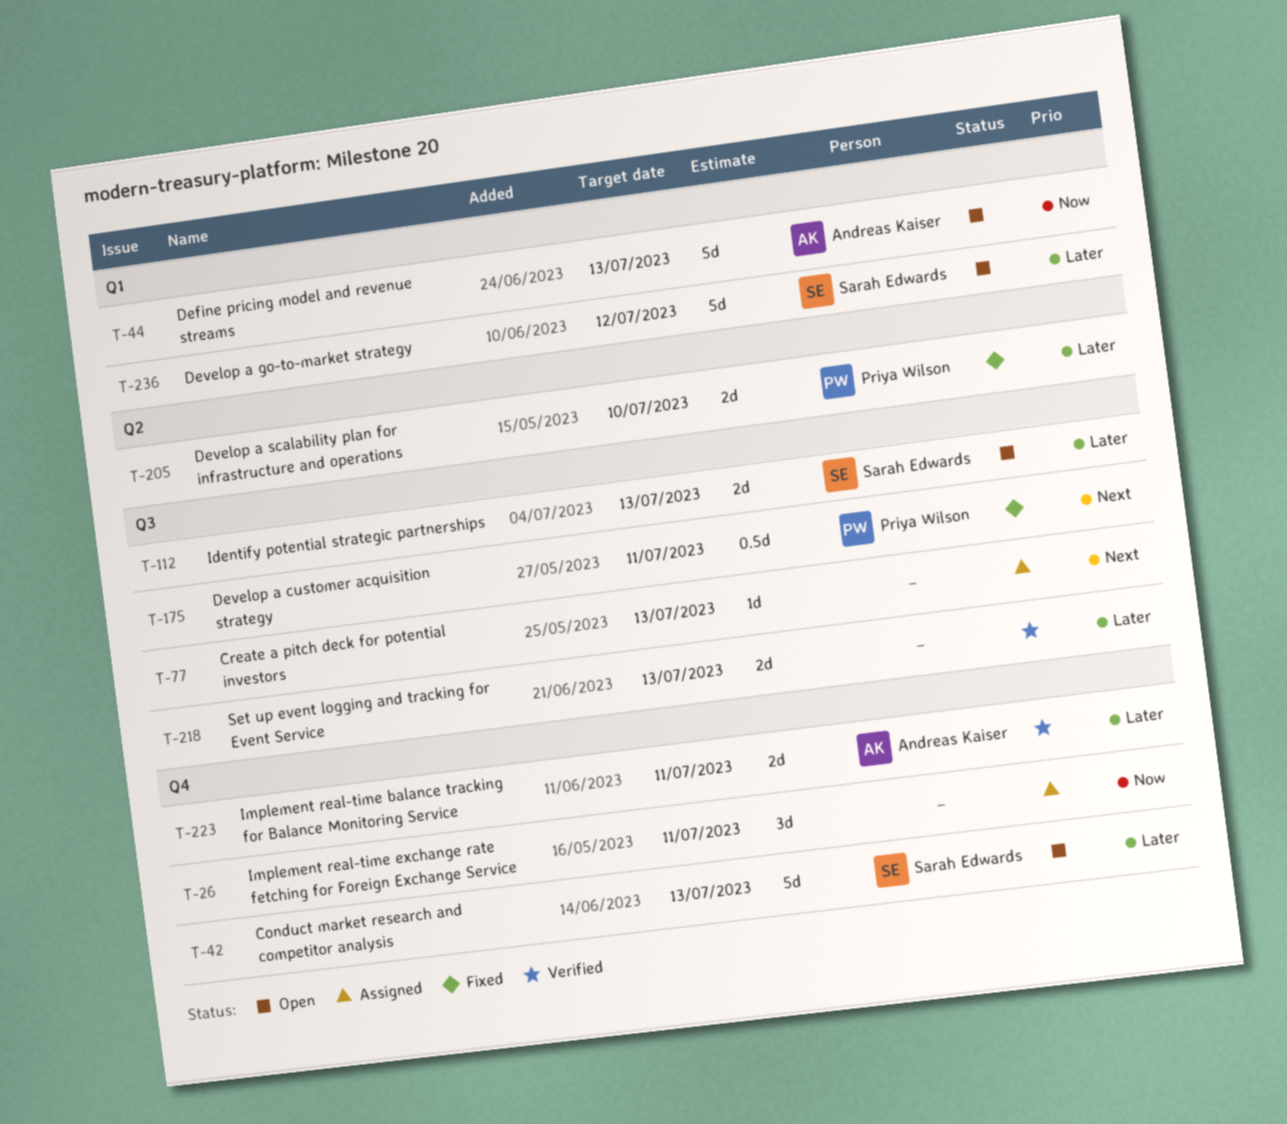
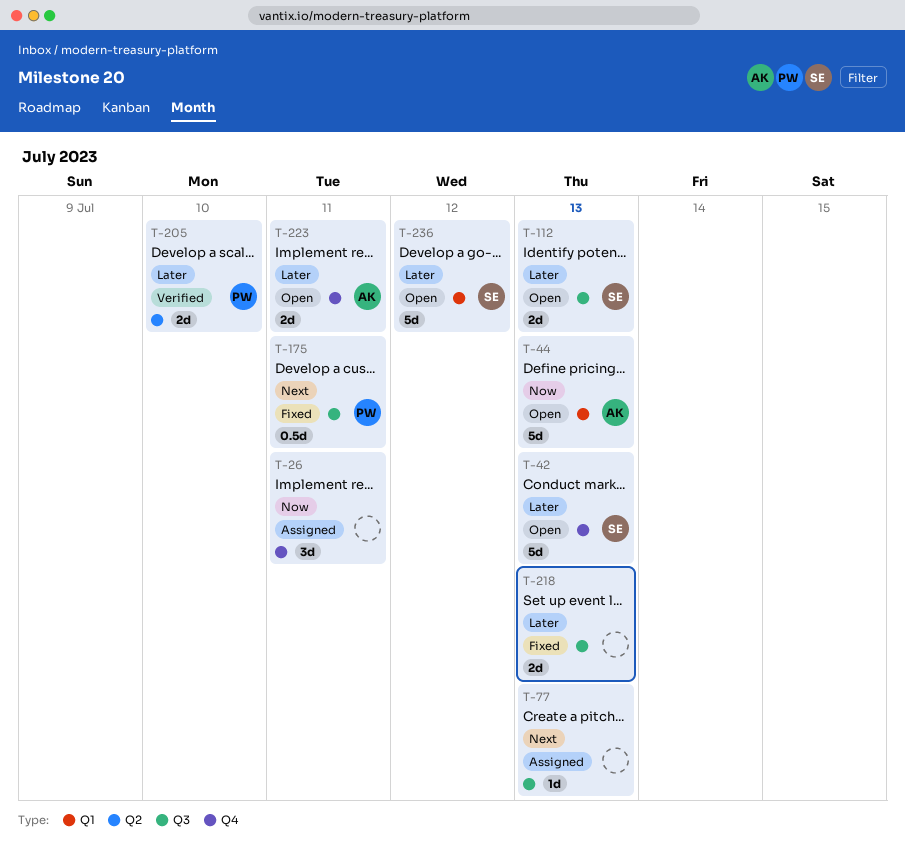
T-205, status: Fixed -> Verified
T-218, status: Verified -> Fixed
T-223, status: Verified -> Open

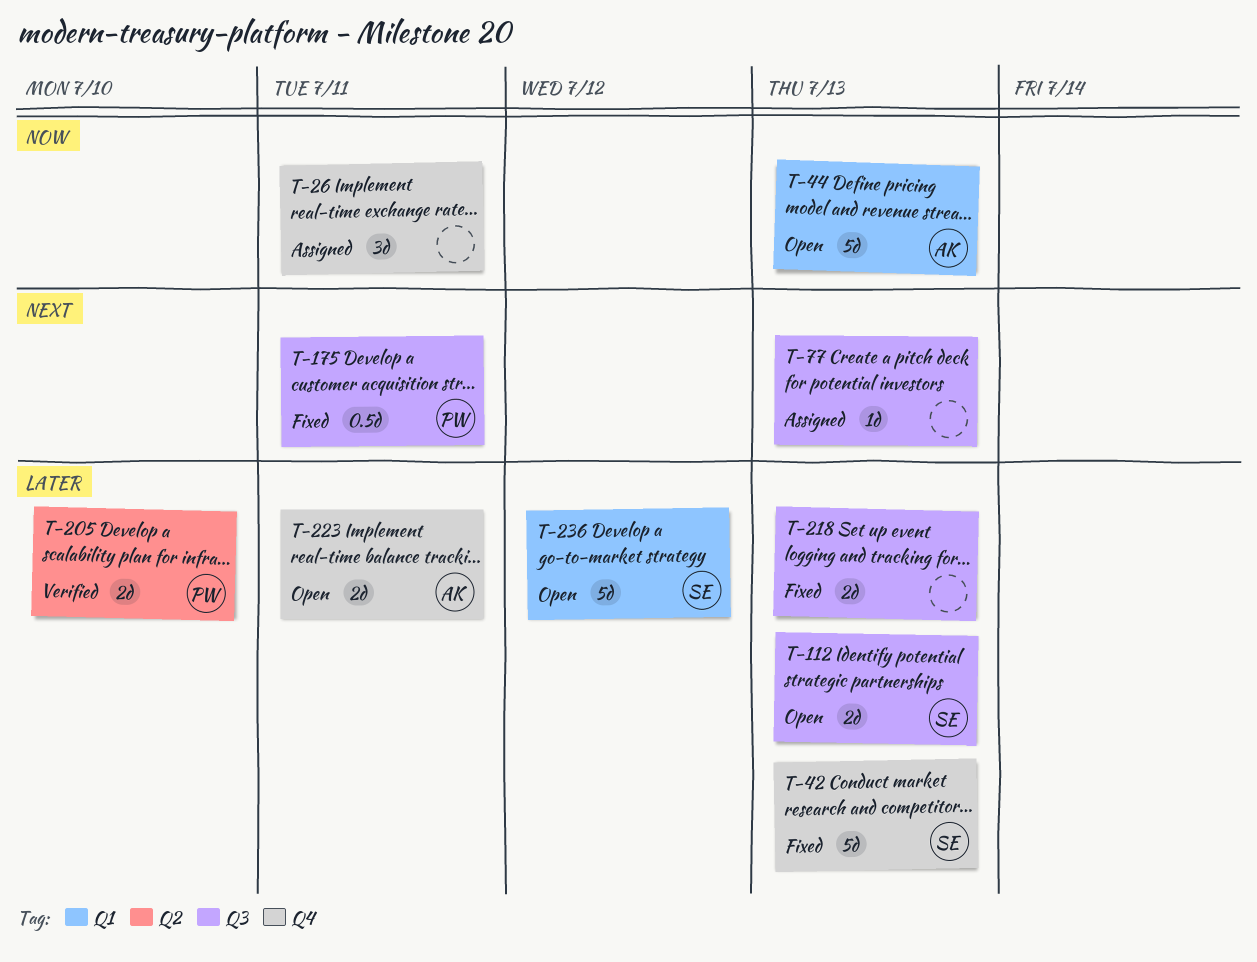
T-42, status: Open -> Fixed

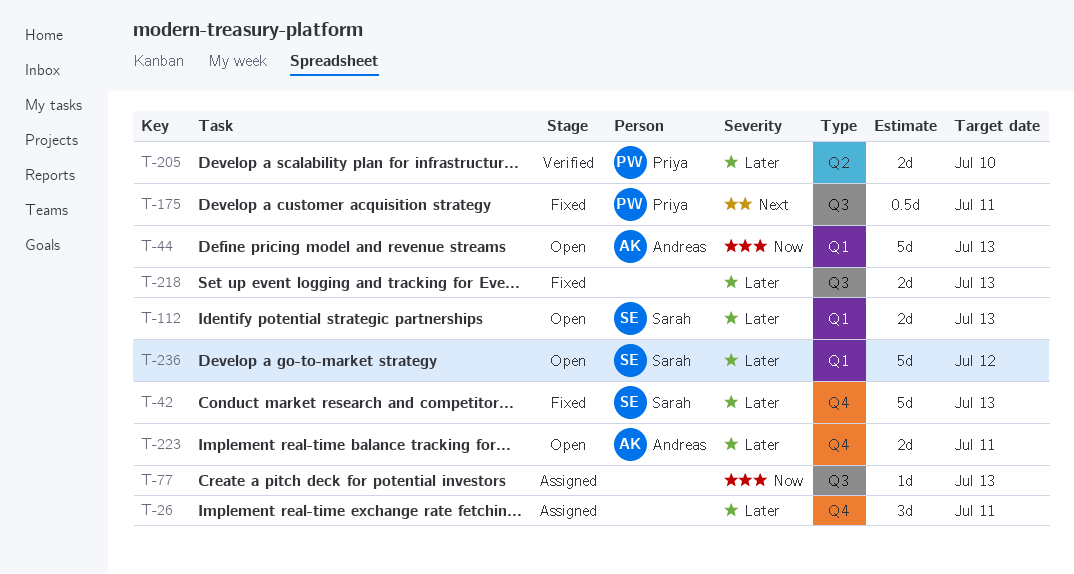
T-26, priority: Now -> Later
T-77, priority: Next -> Now
T-112, label: Q3 -> Q1

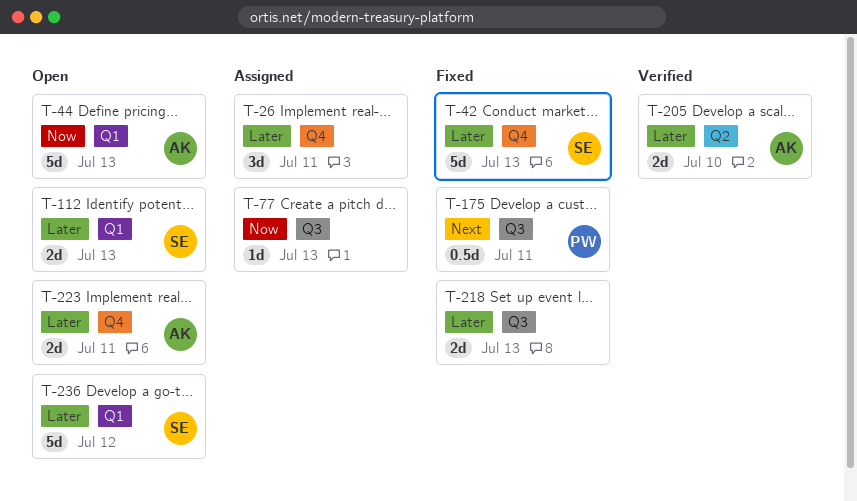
T-205, owner: Priya -> Andreas

